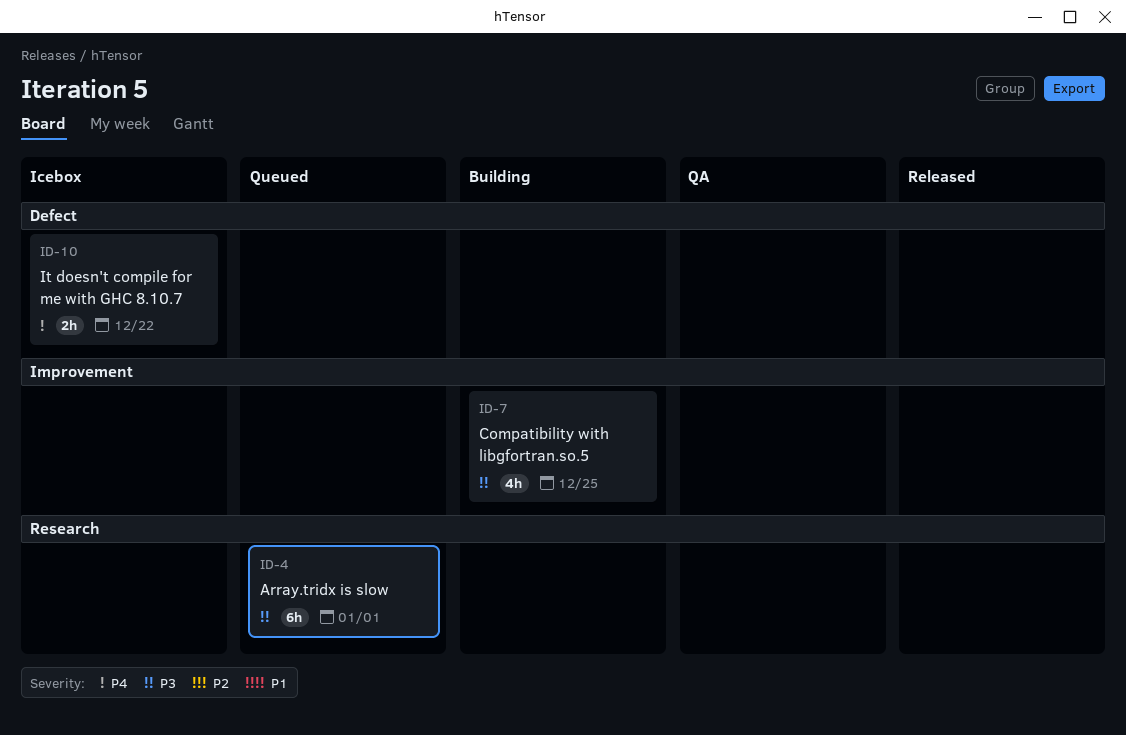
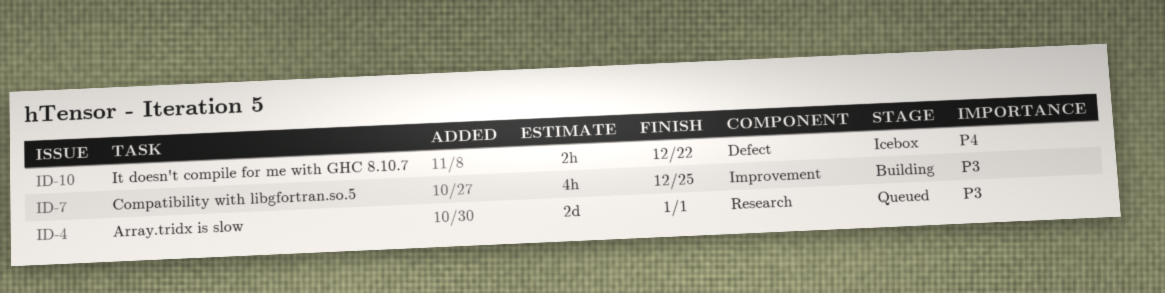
ID-4, estimate: 6h -> 2d

